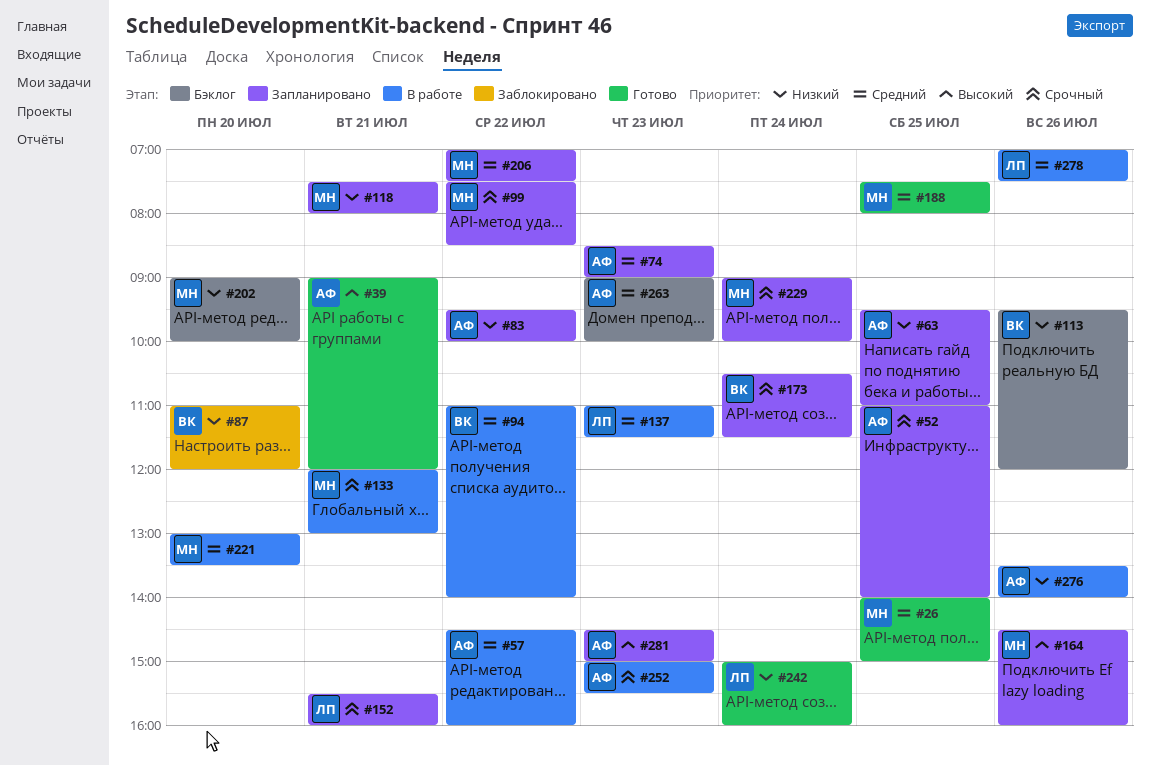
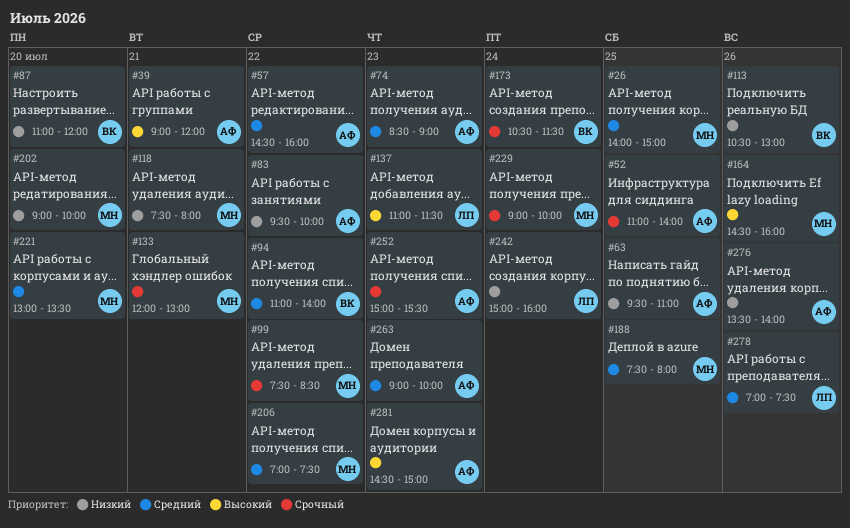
#113, begins: 09:30 -> 10:30
#113, ends: 12:00 -> 13:00
#137, priority: Средний -> Высокий
#152: present -> none

